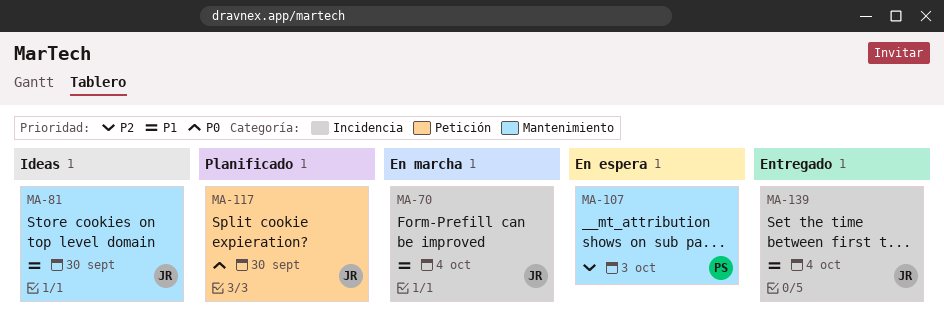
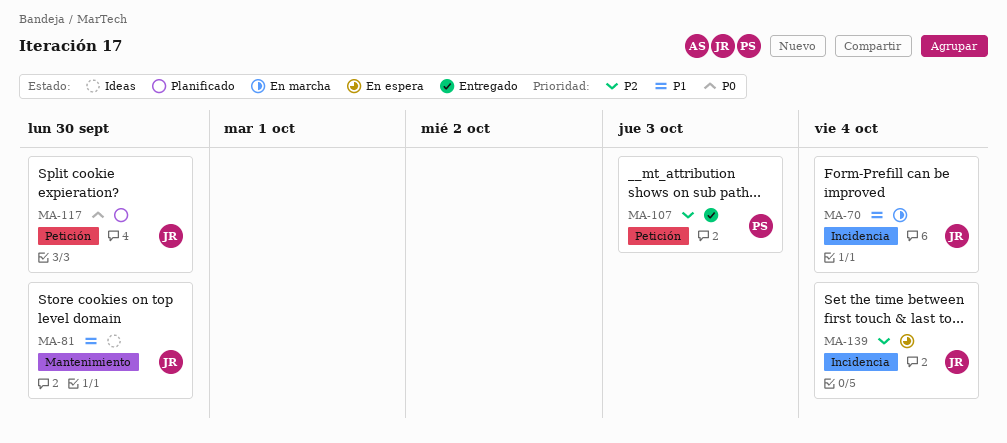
MA-107, status: En espera -> Entregado
MA-107, label: Mantenimiento -> Petición
MA-139, status: Entregado -> En espera
MA-139, priority: P1 -> P2

